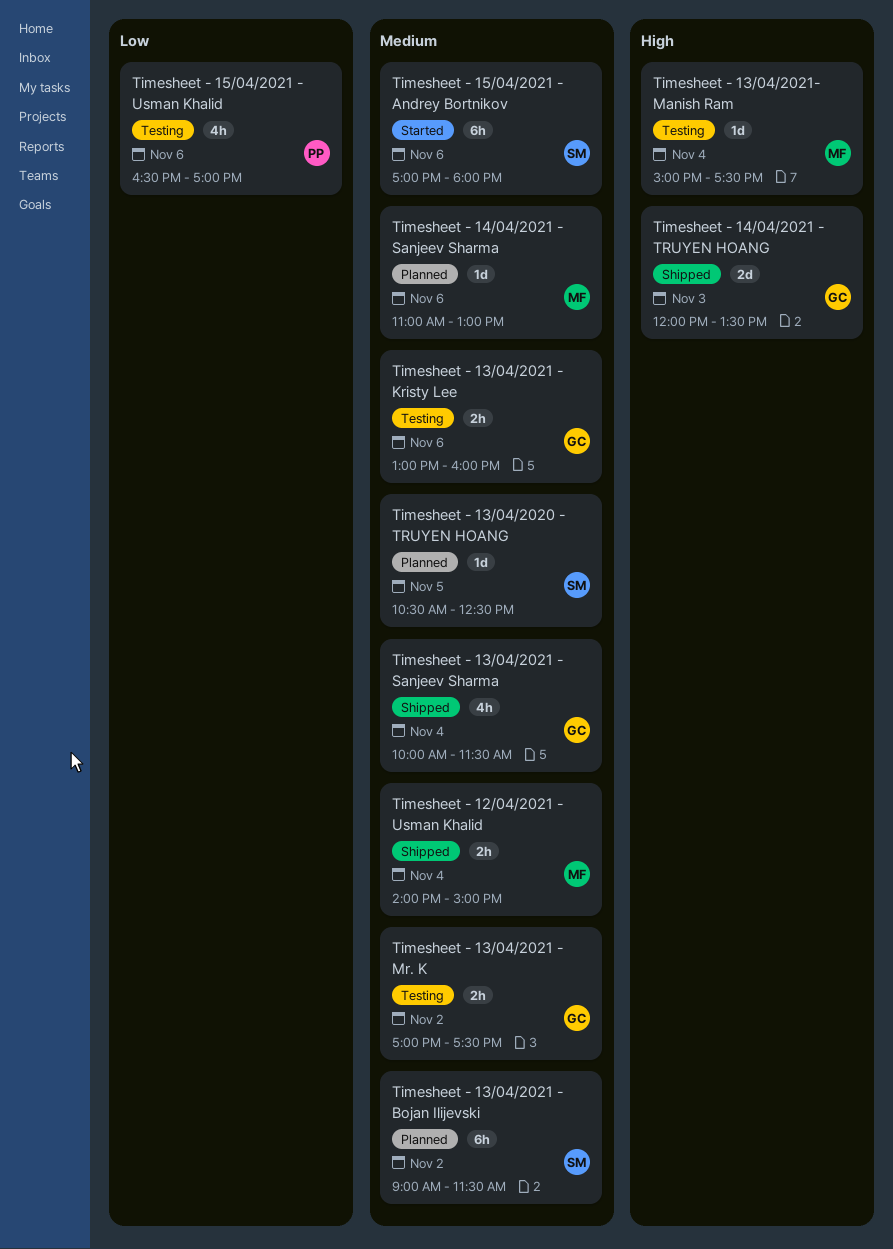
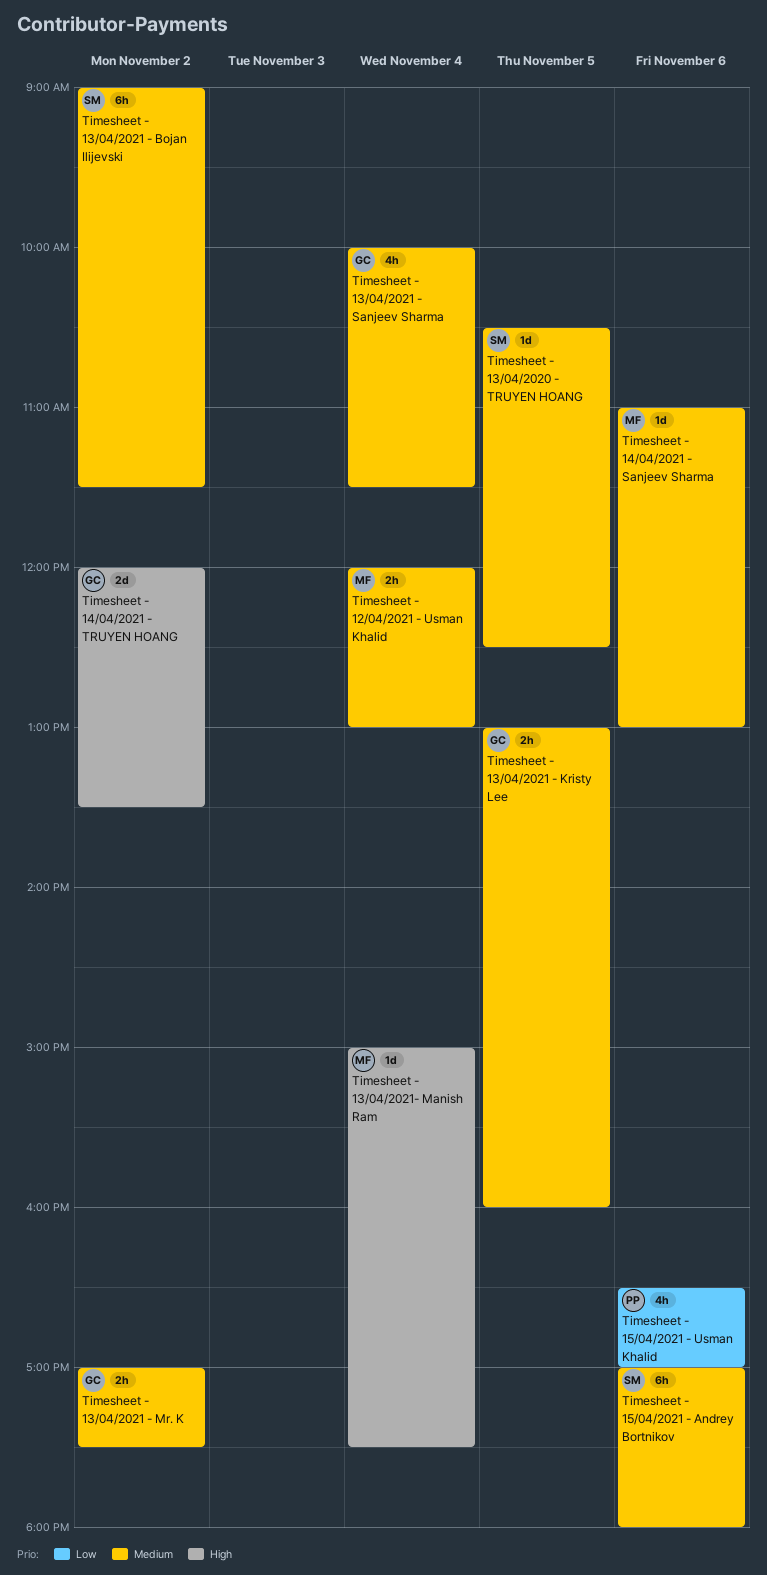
Timesheet - 12/04/2021 - Usman Khalid, begins: 14:00 -> 12:00
Timesheet - 12/04/2021 - Usman Khalid, ends: 15:00 -> 13:00
Timesheet - 13/04/2021 - Kristy Lee, day: Nov 6 -> Nov 5
Timesheet - 14/04/2021 - TRUYEN HOANG, day: Nov 3 -> Nov 2

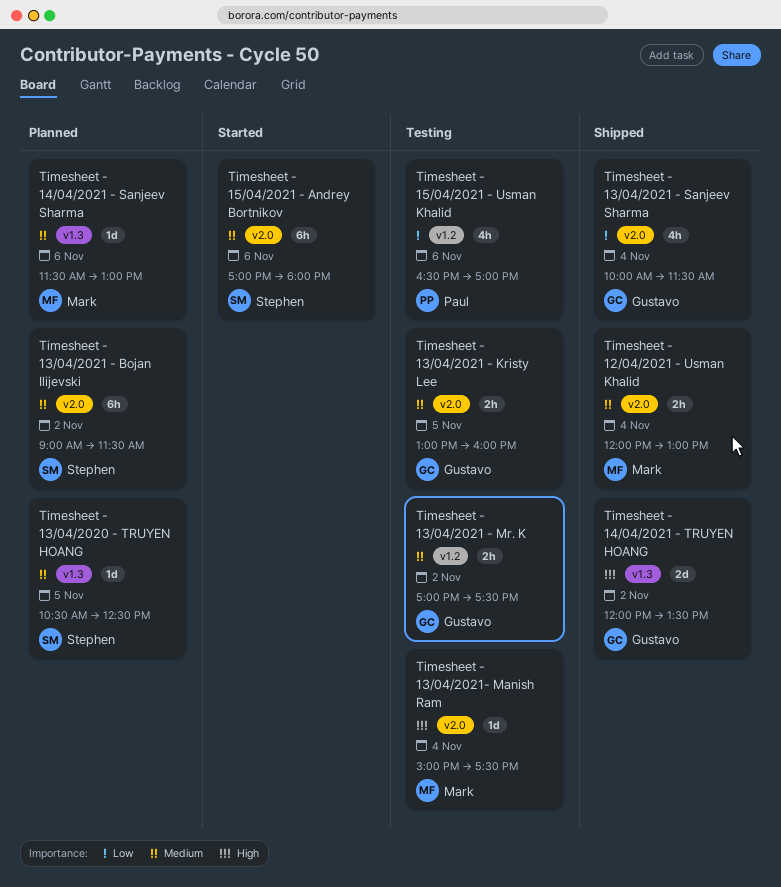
Timesheet - 13/04/2021 - Sanjeev Sharma, priority: Medium -> Low
Timesheet - 14/04/2021 - Sanjeev Sharma, begins: 11:00 -> 11:30

